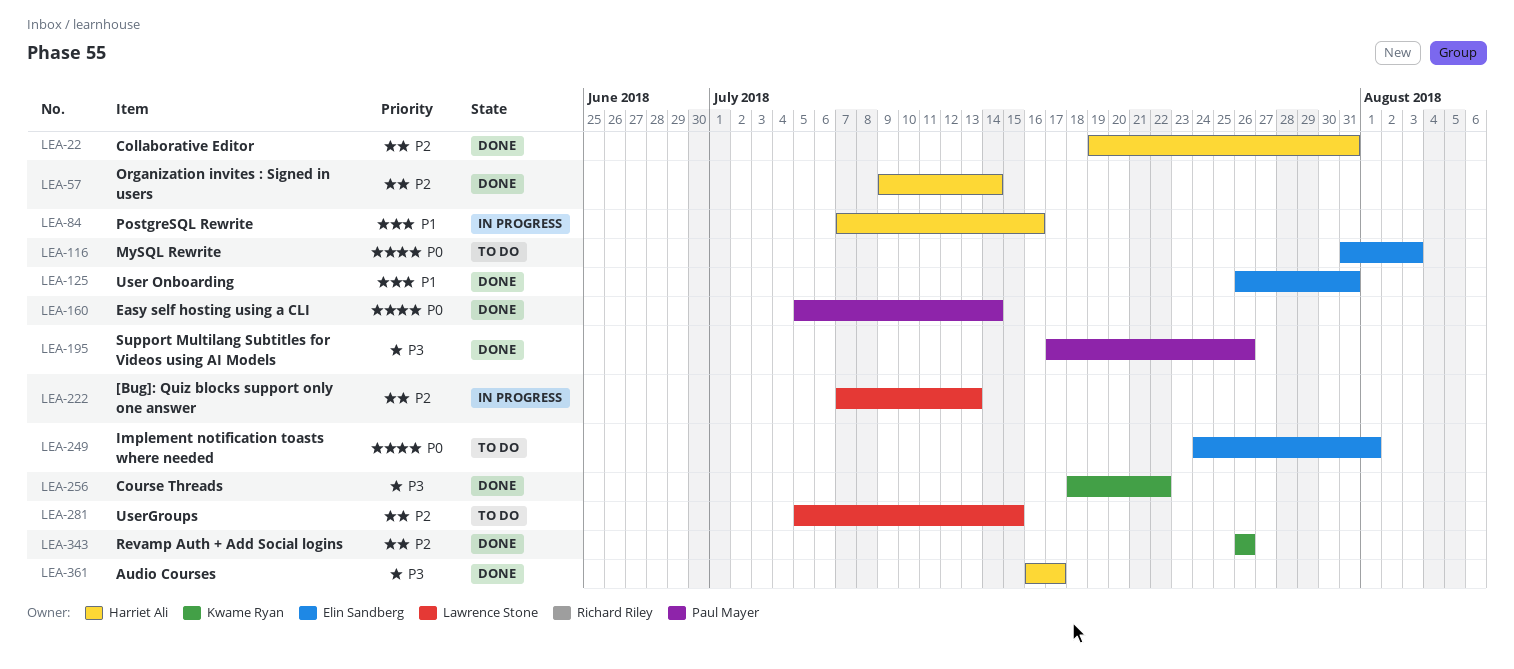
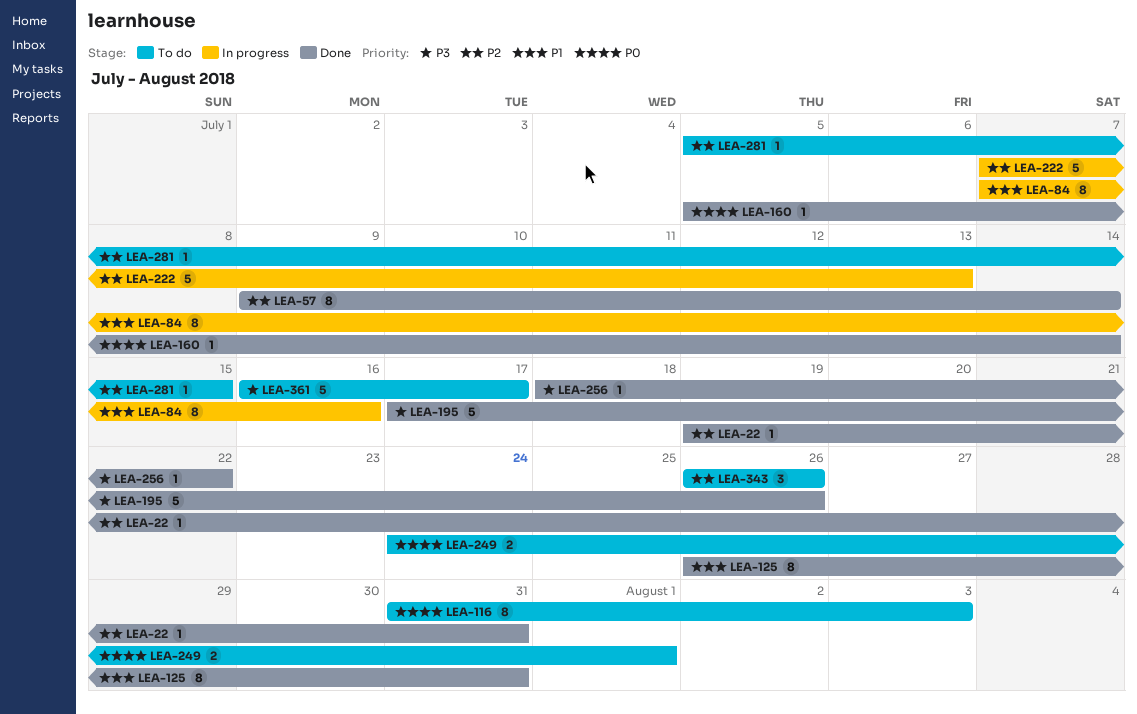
LEA-343, status: Done -> To do
LEA-361, status: Done -> To do

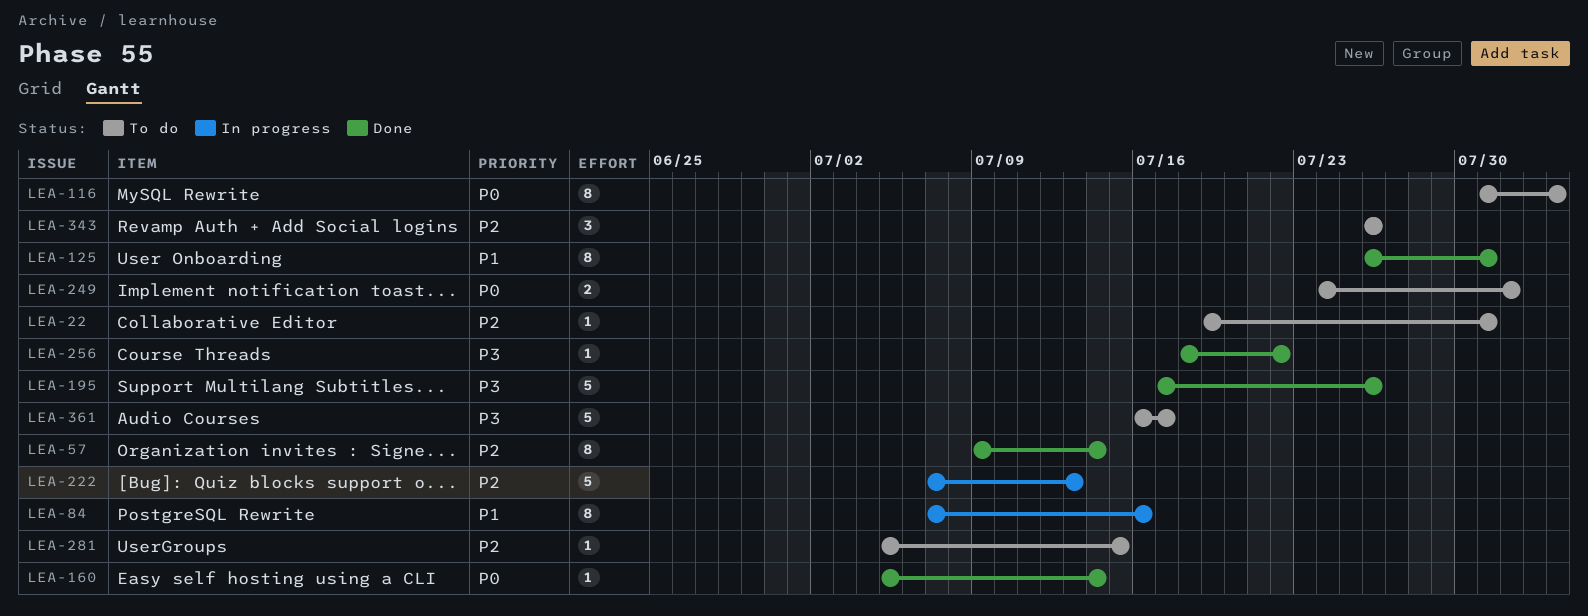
LEA-22, status: Done -> To do

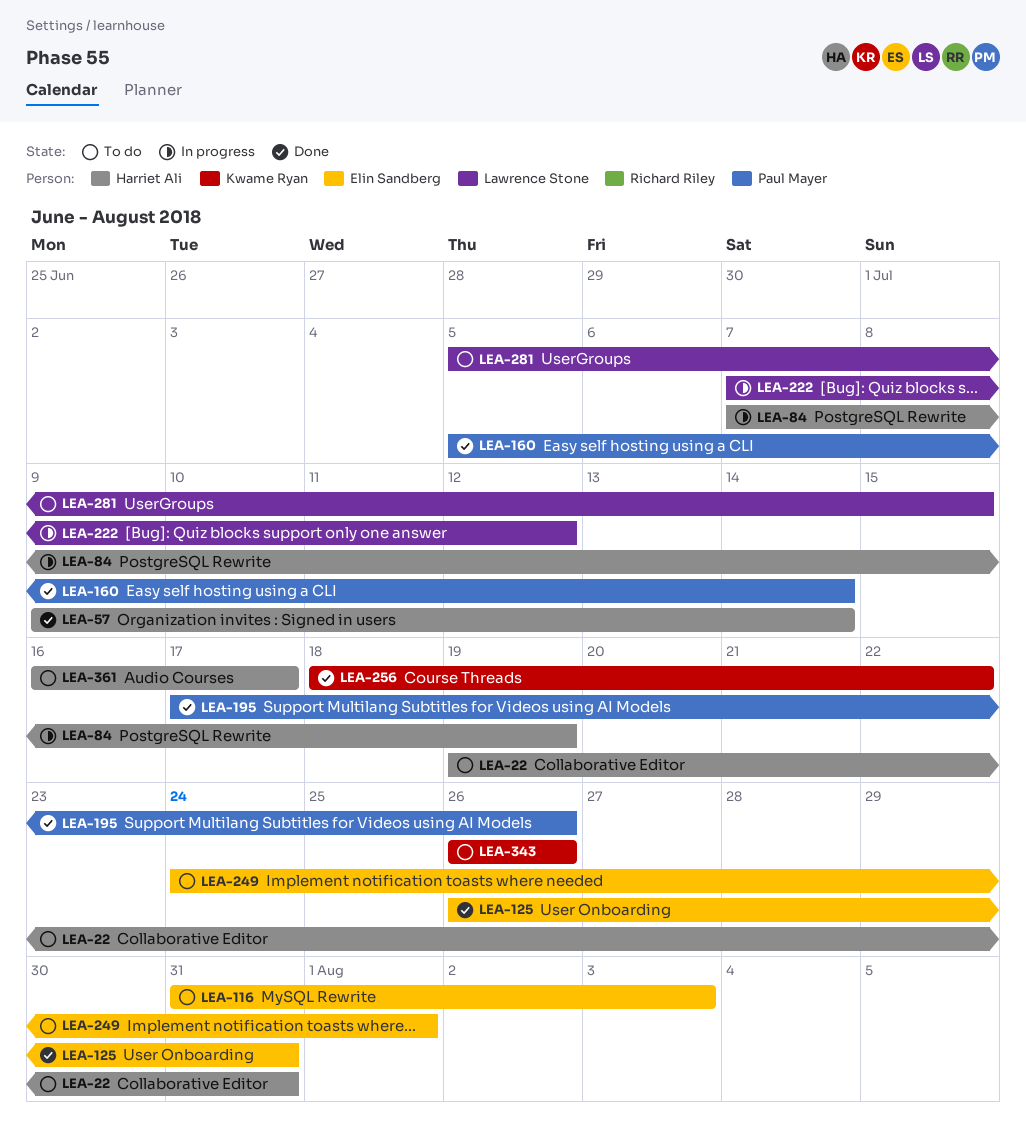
LEA-84, due: Jul 16 -> Jul 19
LEA-222, due: Jul 13 -> Jul 12

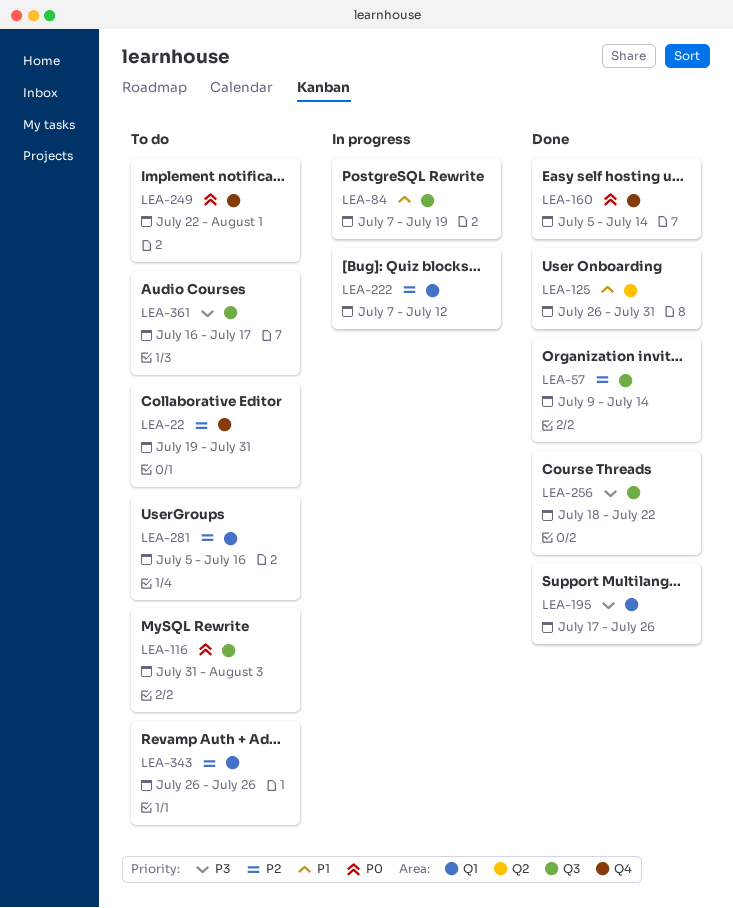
LEA-249, start: Jul 24 -> Jul 22
LEA-281, due: Jul 15 -> Jul 16

